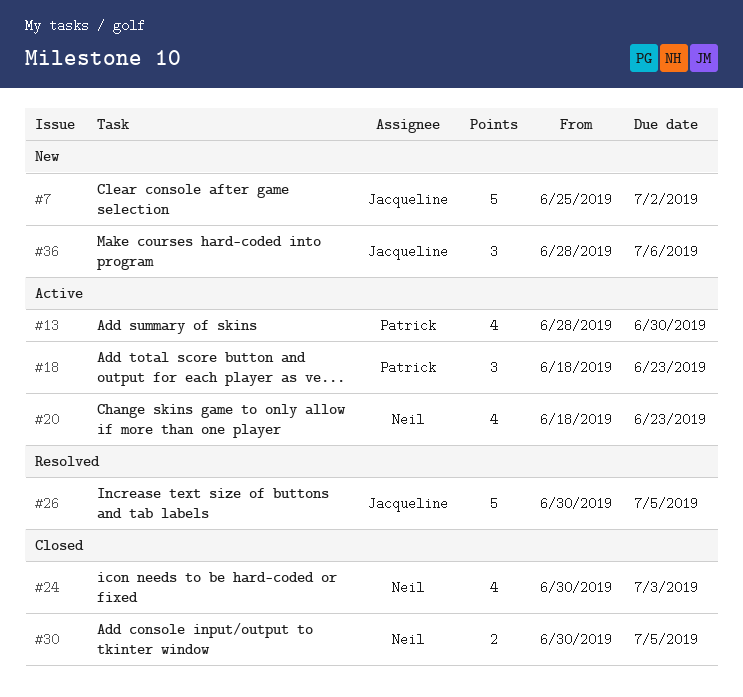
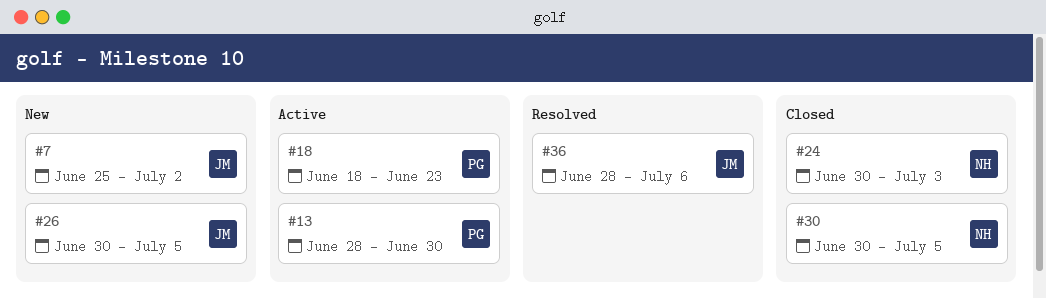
#20: present -> none
#26, status: Resolved -> New
#36, status: New -> Resolved

